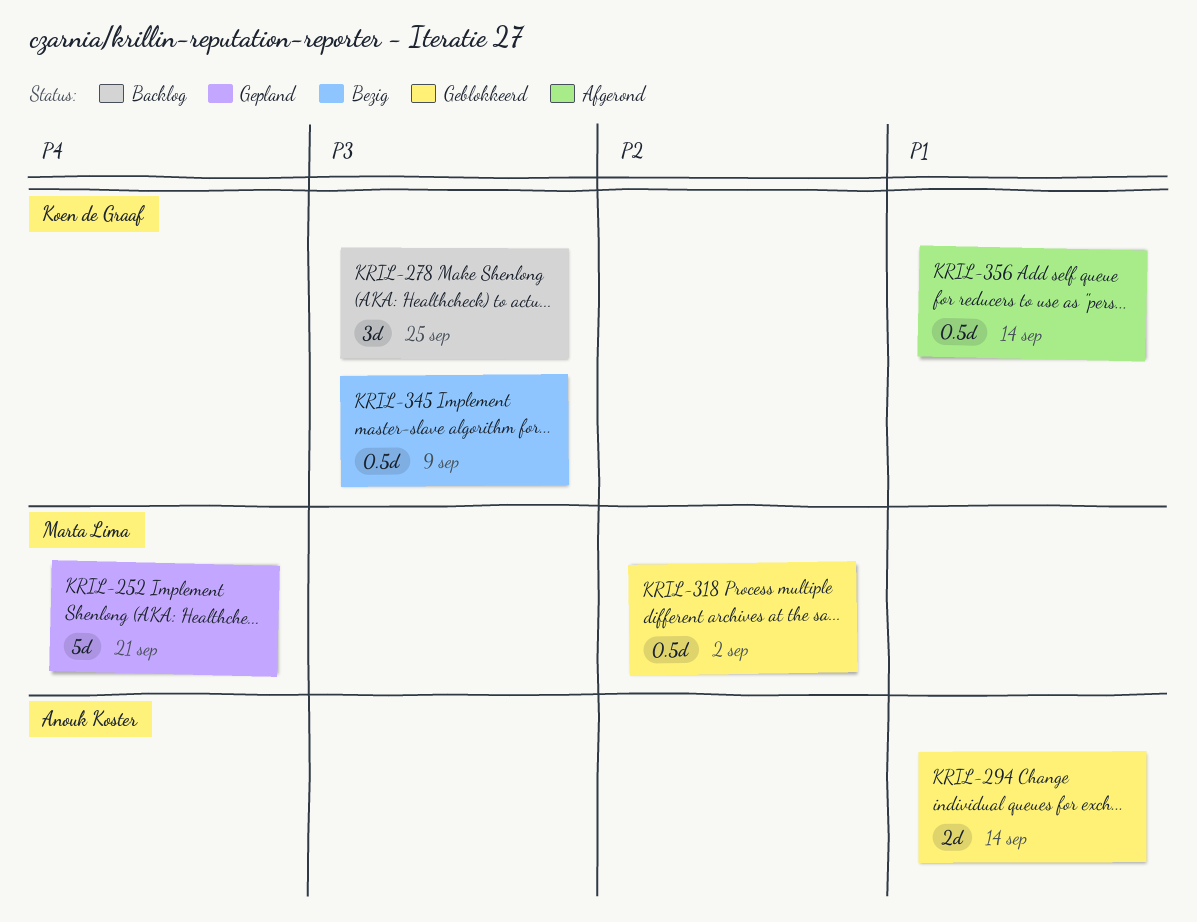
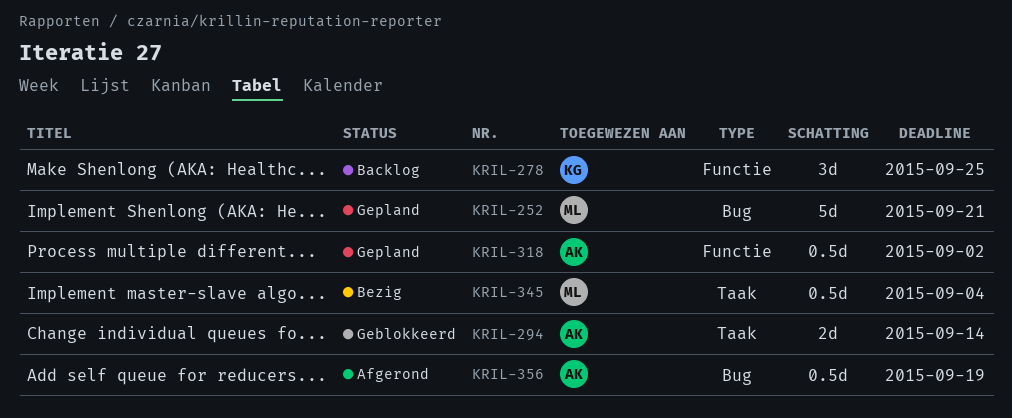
KRIL-318, status: Geblokkeerd -> Gepland
KRIL-318, owner: Marta Lima -> Anouk Koster
KRIL-345, owner: Koen de Graaf -> Marta Lima
KRIL-345, due: Sep 9 -> Sep 4
KRIL-356, owner: Koen de Graaf -> Anouk Koster
KRIL-356, due: Sep 14 -> Sep 19

